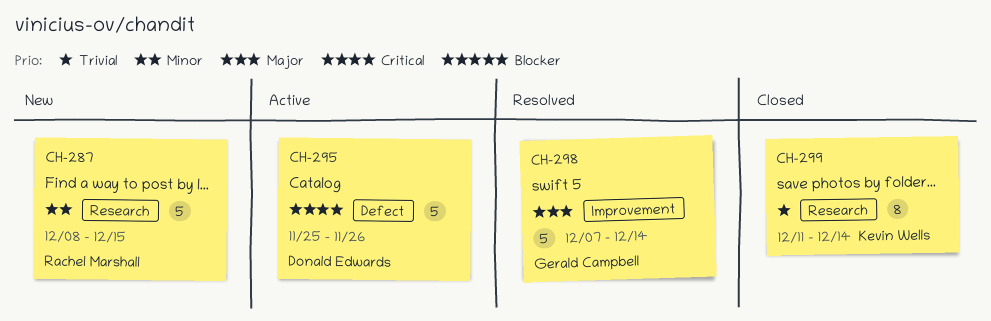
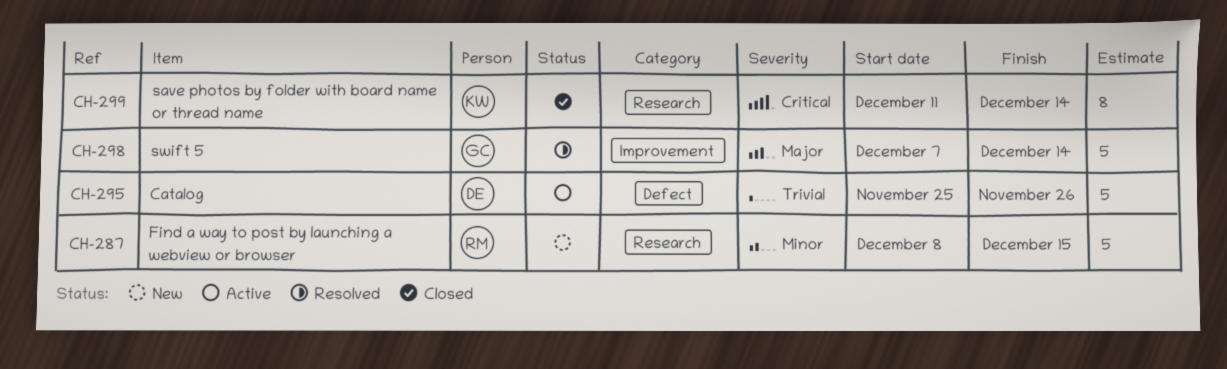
CH-295, priority: Critical -> Trivial
CH-299, priority: Trivial -> Critical

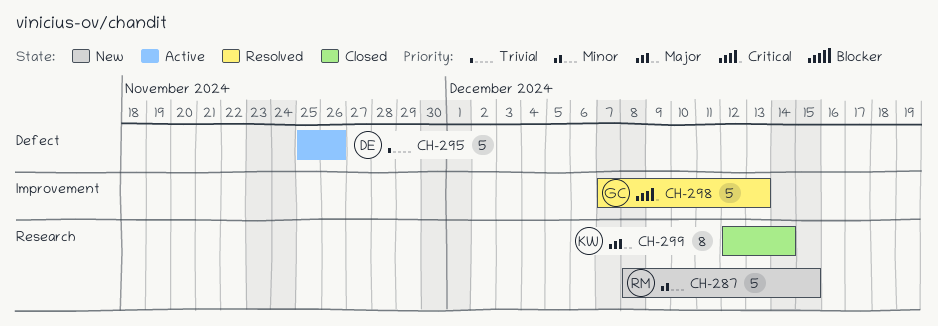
CH-298, priority: Major -> Critical
CH-298, due: Dec 14 -> Dec 13
CH-299, priority: Critical -> Major
CH-299, start: Dec 11 -> Dec 12

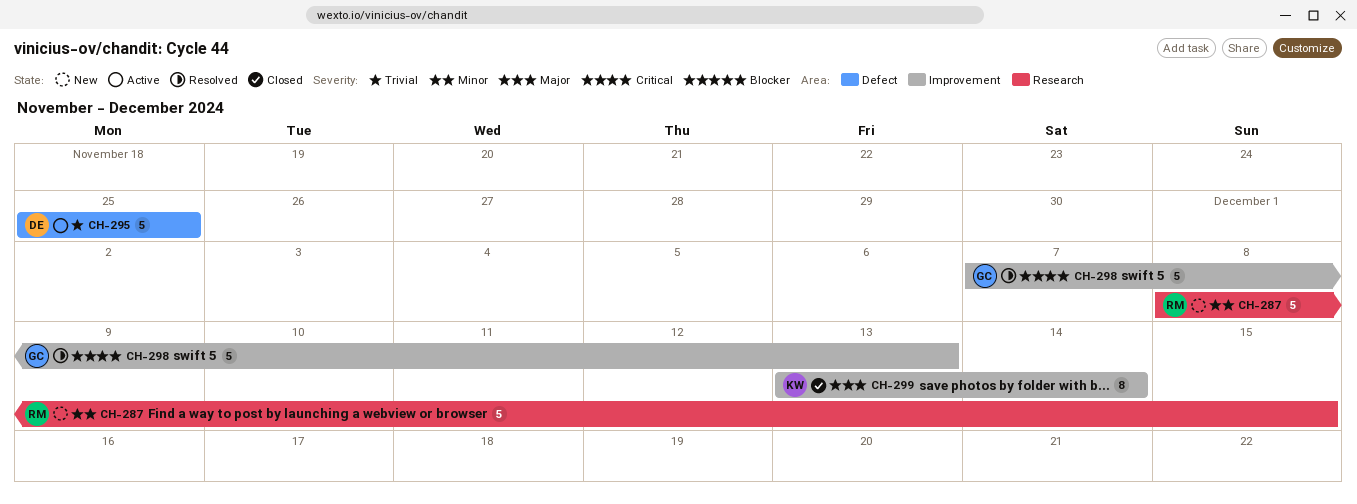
CH-295, due: Nov 26 -> Nov 25
CH-299, label: Research -> Improvement
CH-299, start: Dec 12 -> Dec 13

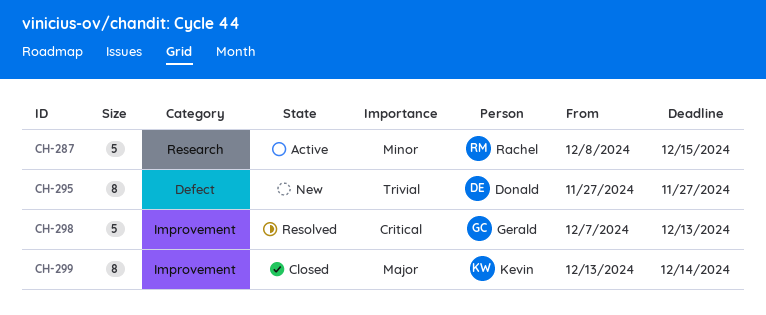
CH-287, status: New -> Active
CH-295, status: Active -> New
CH-295, estimate: 5 -> 8
CH-295, start: Nov 25 -> Nov 27
CH-295, due: Nov 25 -> Nov 27

